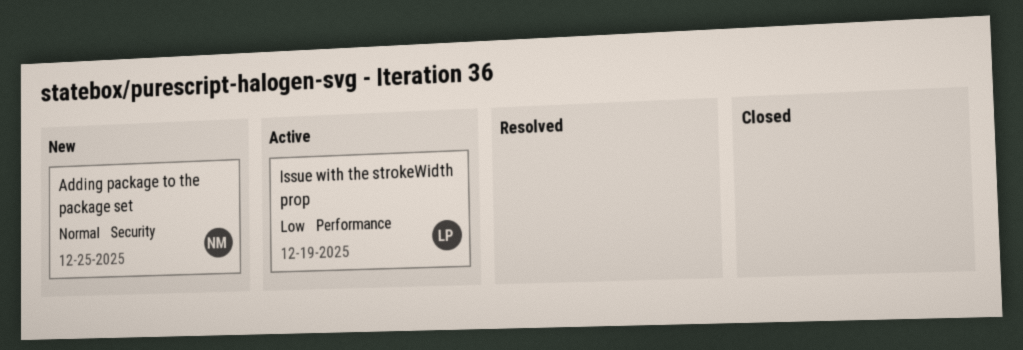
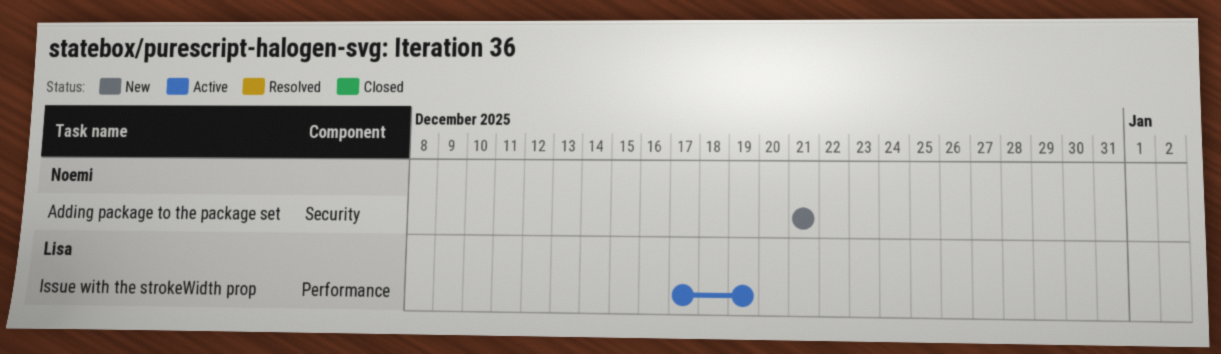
Adding package to the package set, due: Dec 25 -> Dec 21

